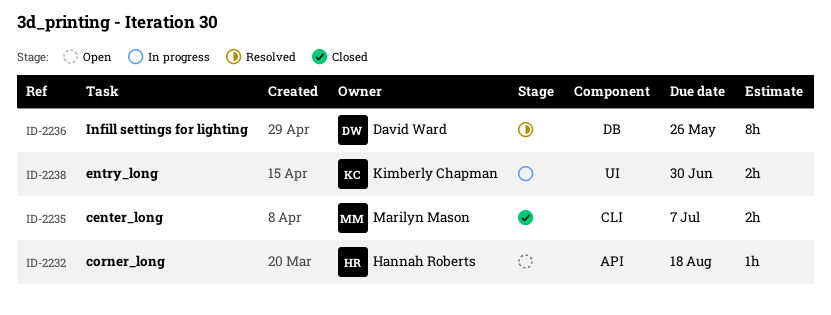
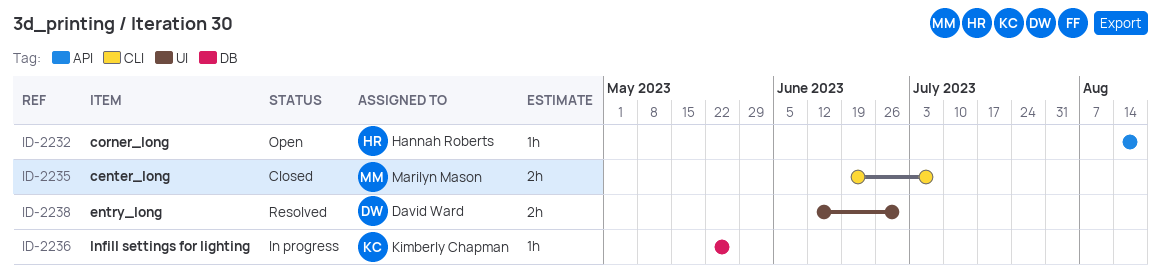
ID-2236, status: Resolved -> In progress
ID-2236, owner: David Ward -> Kimberly Chapman
ID-2236, estimate: 8h -> 1h
ID-2238, status: In progress -> Resolved
ID-2238, owner: Kimberly Chapman -> David Ward

